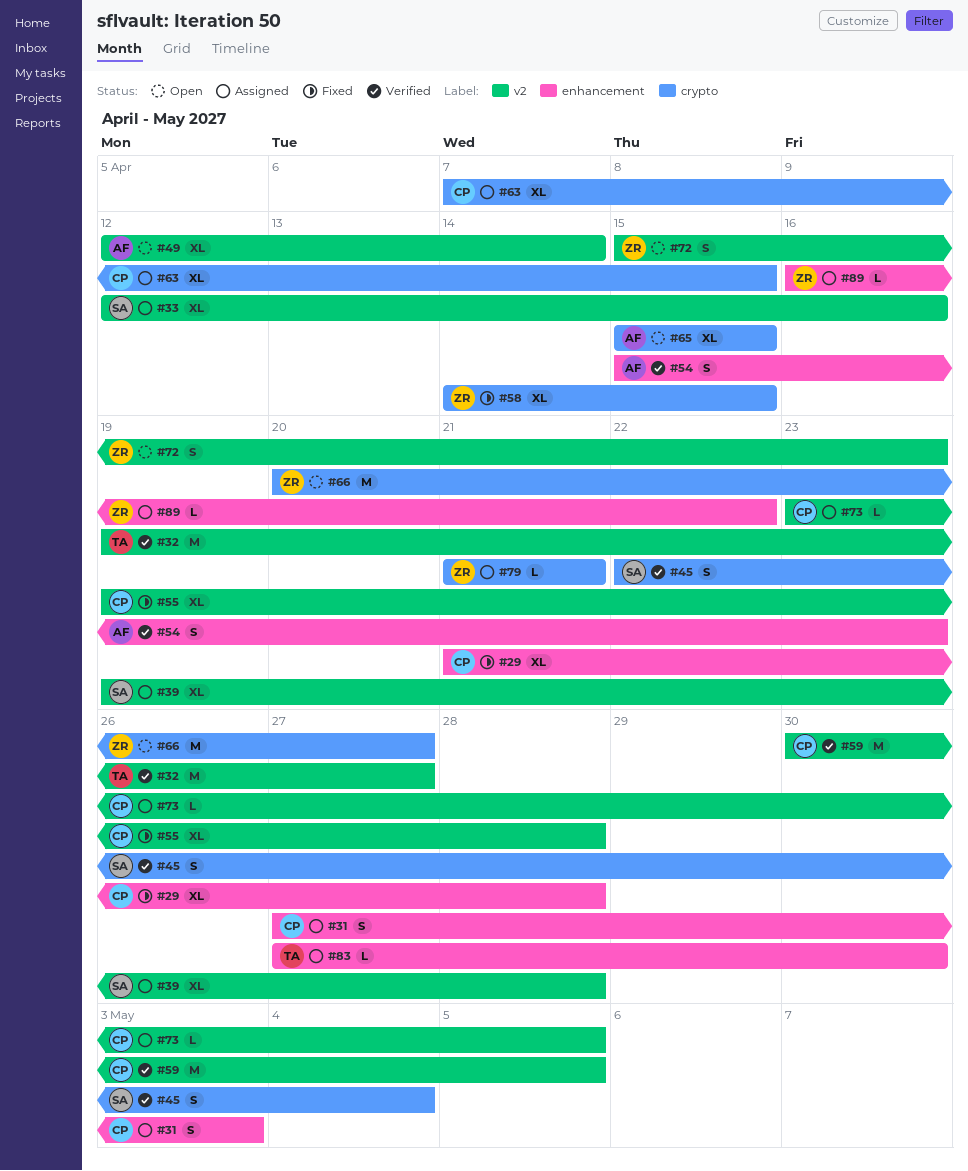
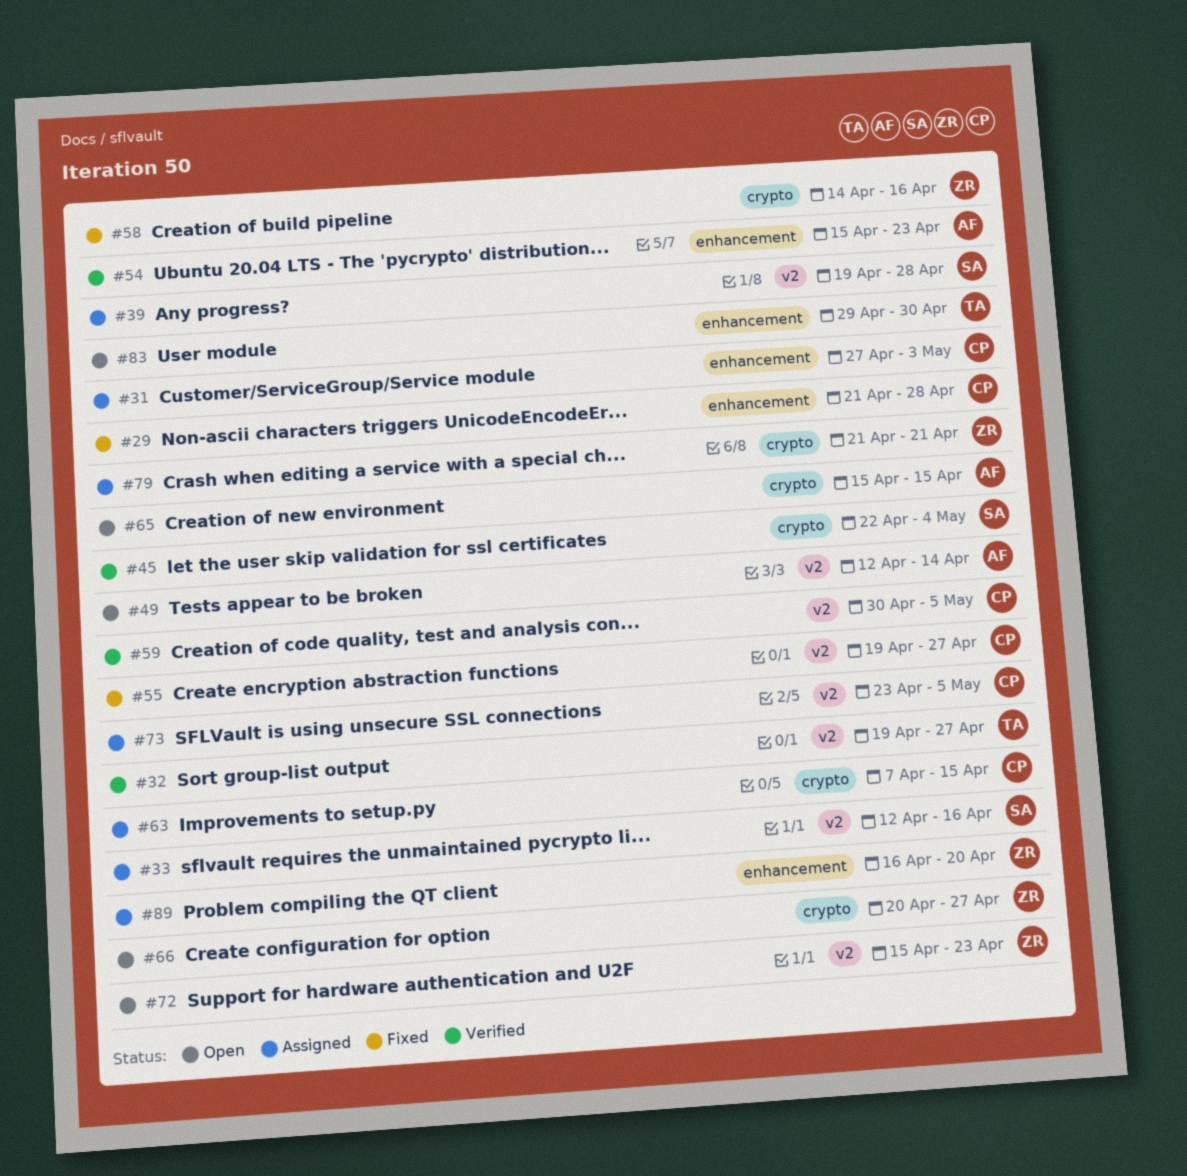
#55, due: Apr 28 -> Apr 27
#58, due: Apr 15 -> Apr 16
#83, status: Assigned -> Open
#83, start: Apr 27 -> Apr 29
#89, due: Apr 22 -> Apr 20

